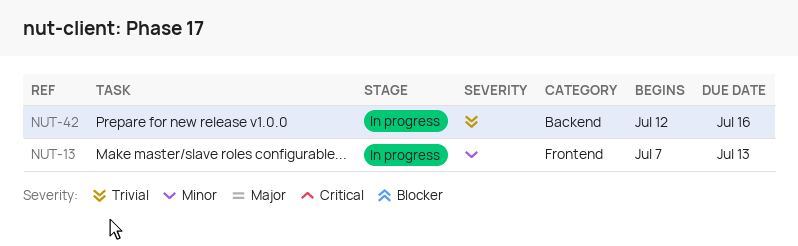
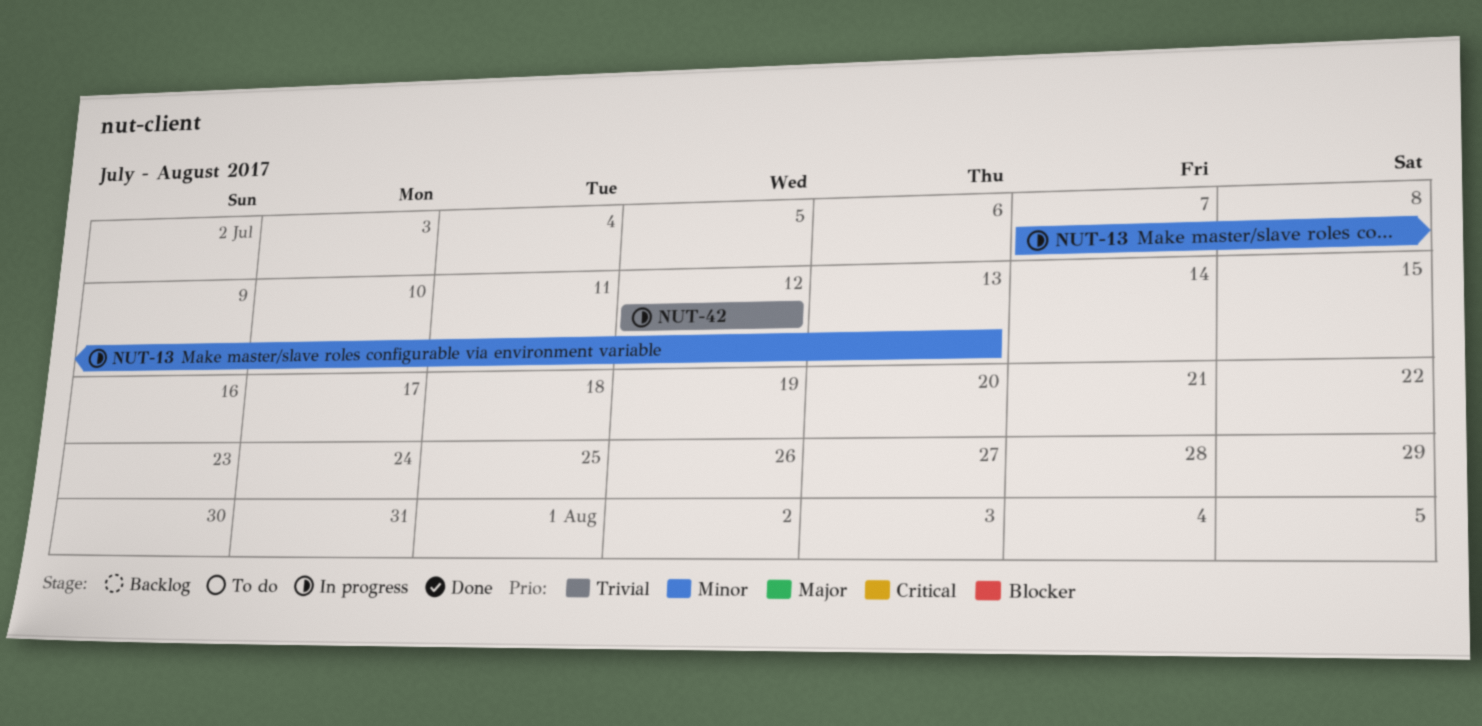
NUT-42, due: Jul 16 -> Jul 12

